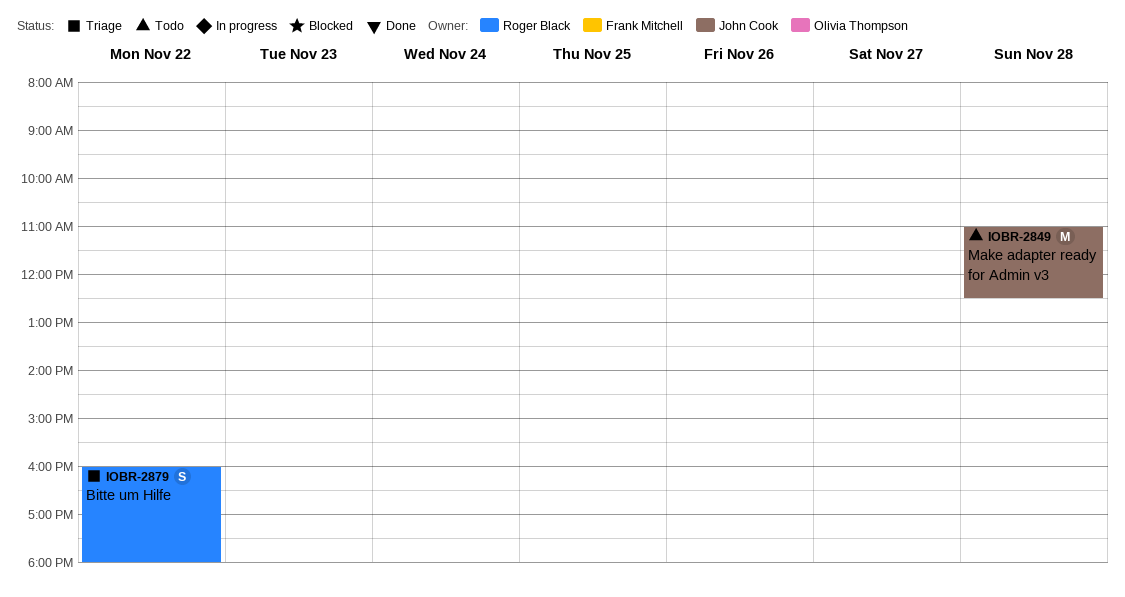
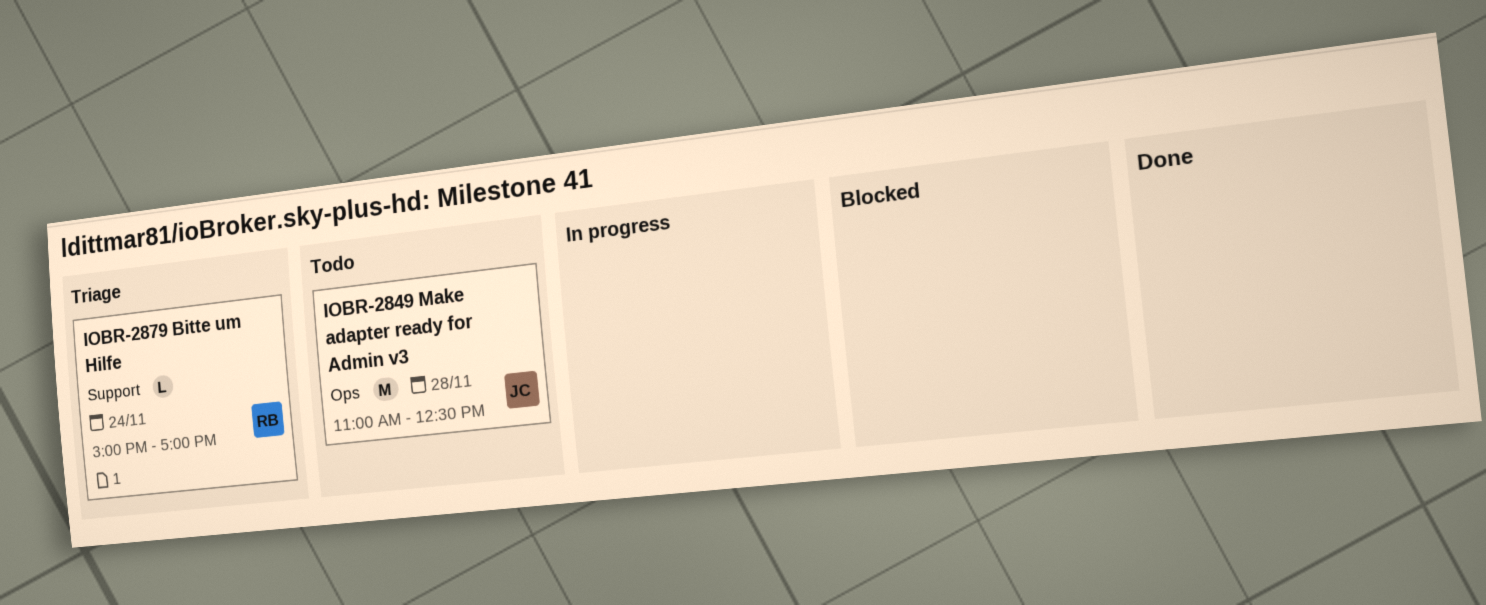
IOBR-2879, estimate: S -> L
IOBR-2879, day: Nov 22 -> Nov 24
IOBR-2879, begins: 16:00 -> 15:00
IOBR-2879, ends: 18:00 -> 17:00

